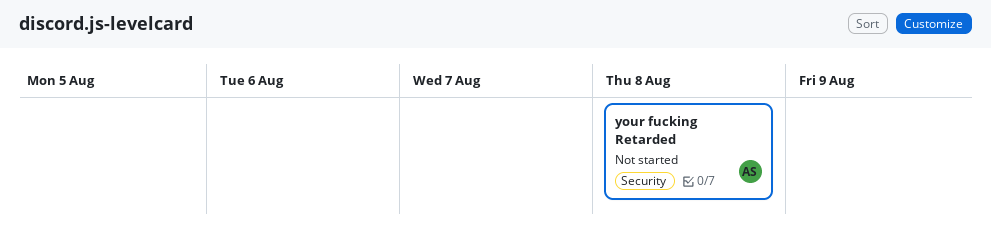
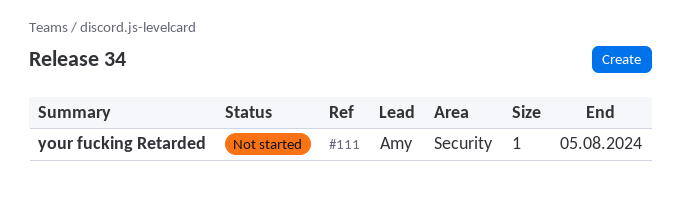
your fucking Retarded, due: Aug 8 -> Aug 5

